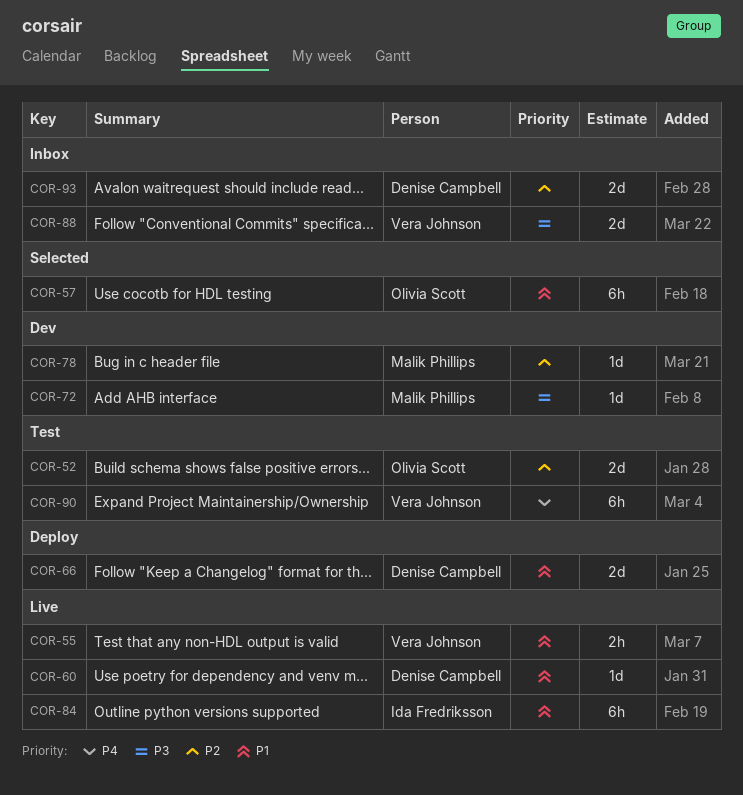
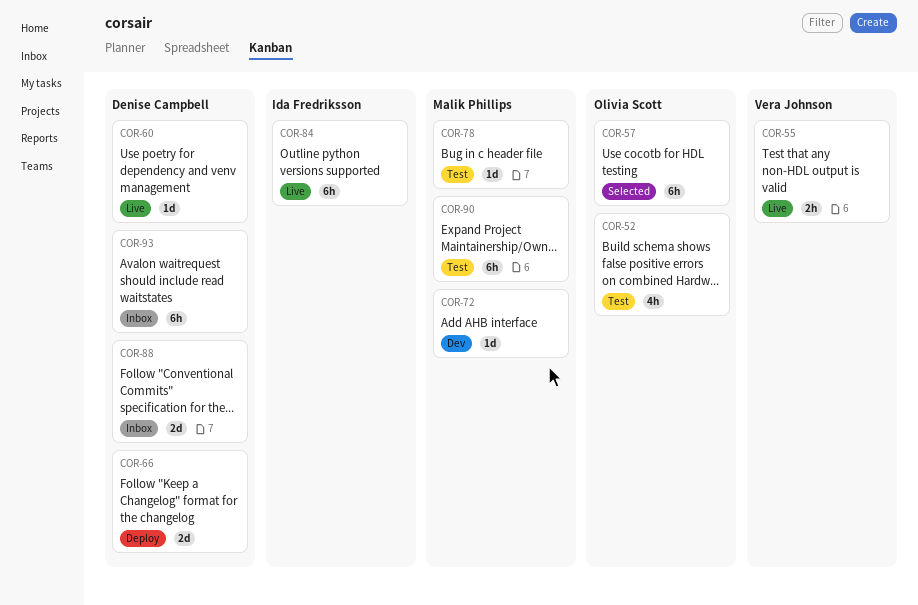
COR-52, estimate: 2d -> 4h
COR-78, status: Dev -> Test
COR-88, owner: Vera Johnson -> Denise Campbell
COR-90, owner: Vera Johnson -> Malik Phillips
COR-93, estimate: 2d -> 6h

